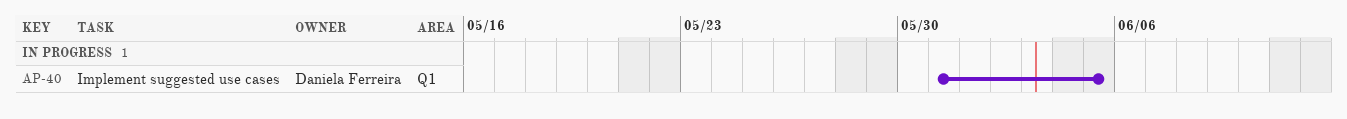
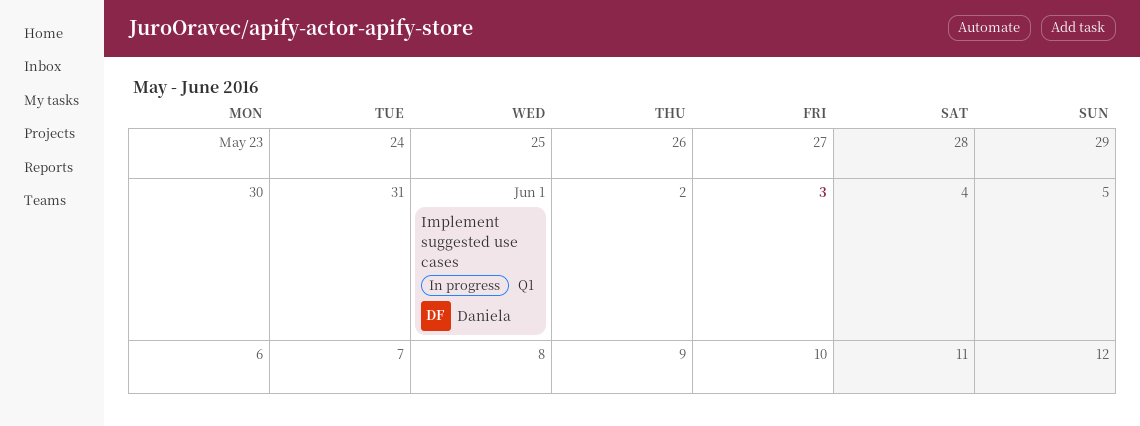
Implement suggested use cases, due: Jun 5 -> Jun 1

